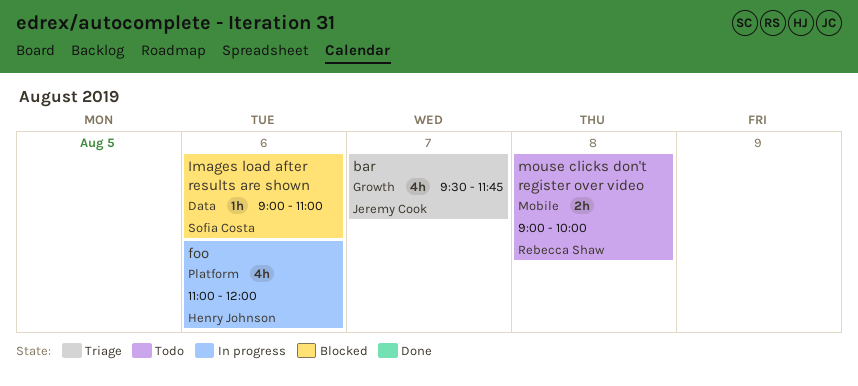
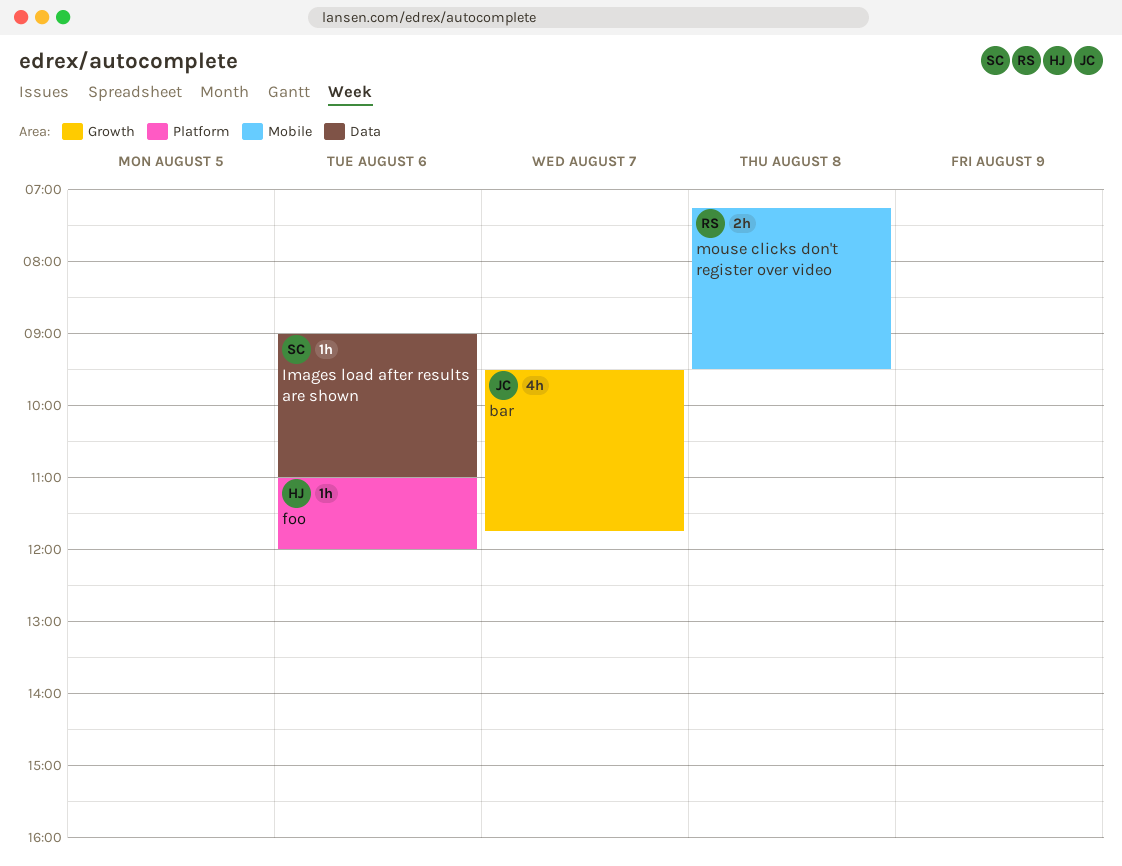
foo, estimate: 4h -> 1h
mouse clicks don't register over video, begins: 09:00 -> 07:15
mouse clicks don't register over video, ends: 10:00 -> 09:30

